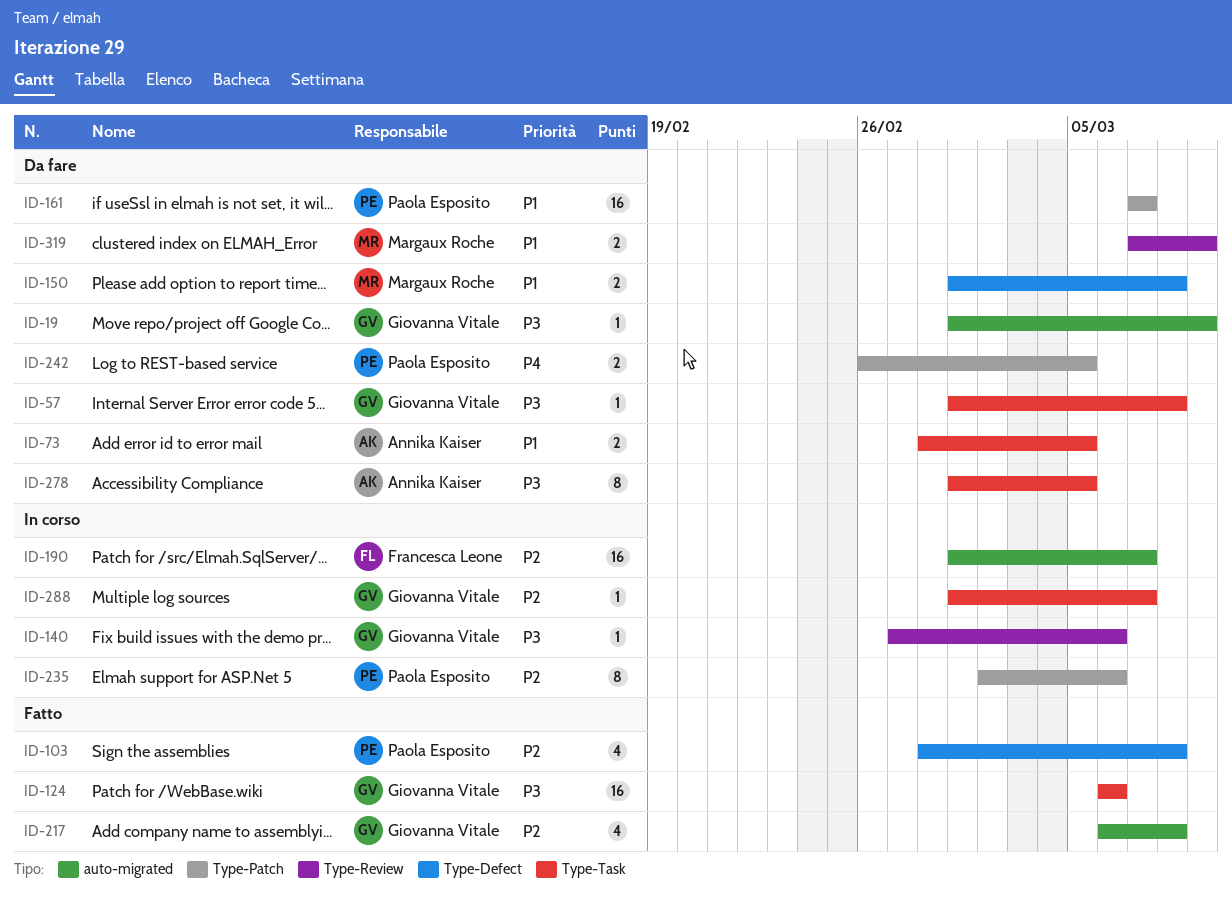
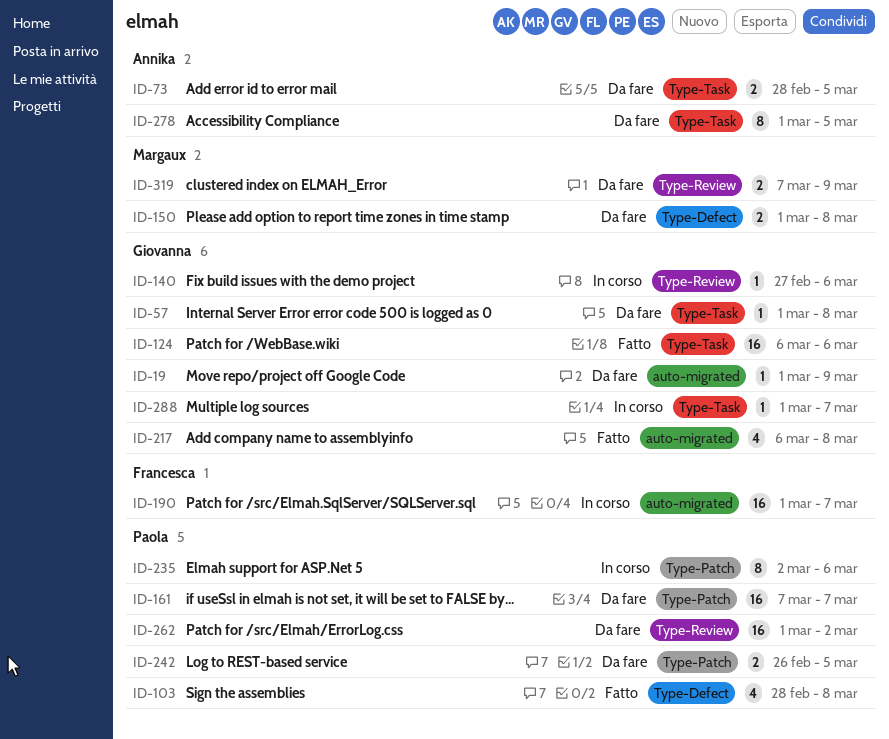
ID-262: none -> present

